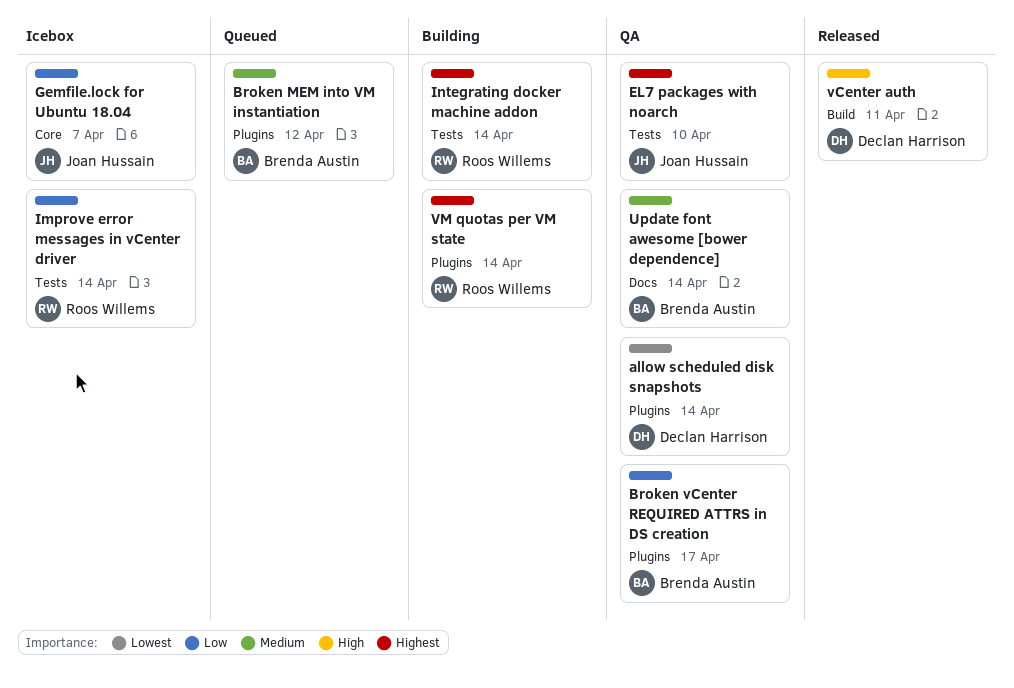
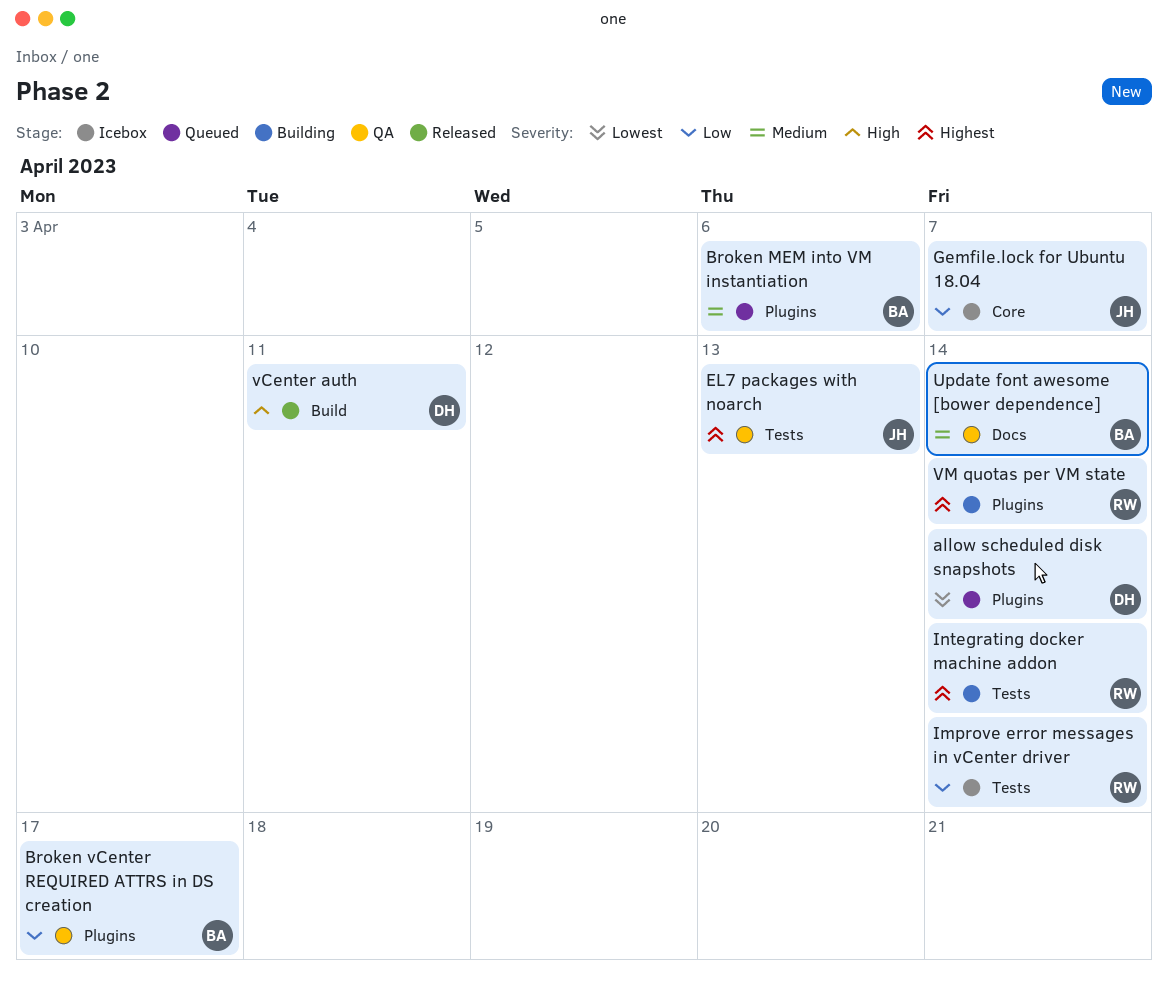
allow scheduled disk snapshots, status: QA -> Queued
Broken MEM into VM instantiation, due: Apr 12 -> Apr 6
EL7 packages with noarch, due: Apr 10 -> Apr 13

